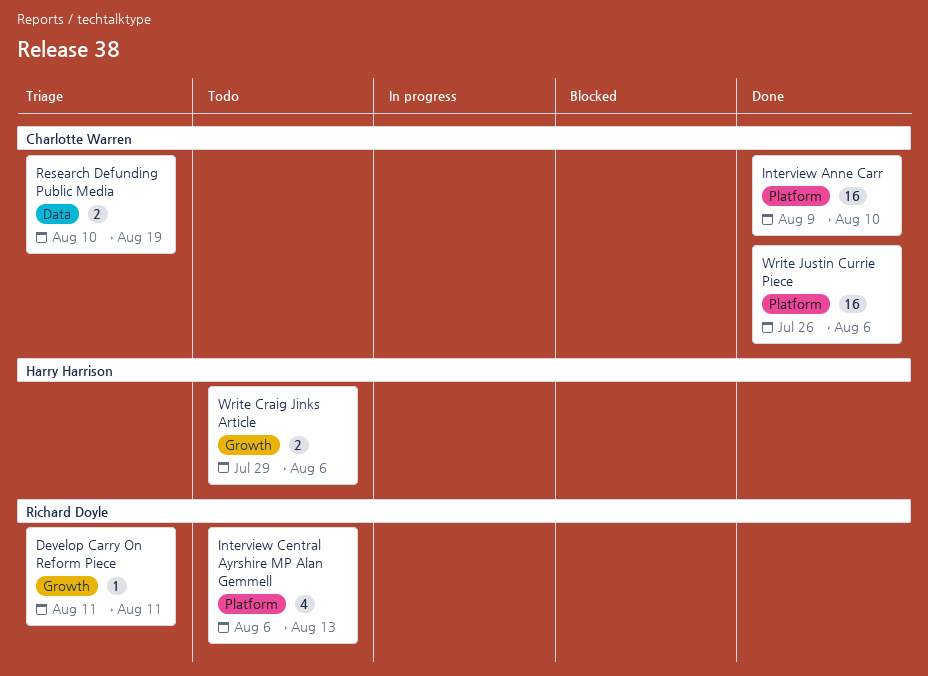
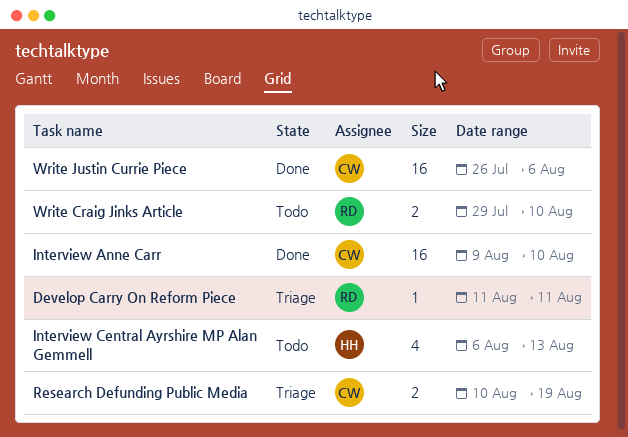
Interview Central Ayrshire MP Alan Gemmell, owner: Richard Doyle -> Harry Harrison
Write Craig Jinks Article, owner: Harry Harrison -> Richard Doyle
Write Craig Jinks Article, due: Aug 6 -> Aug 10

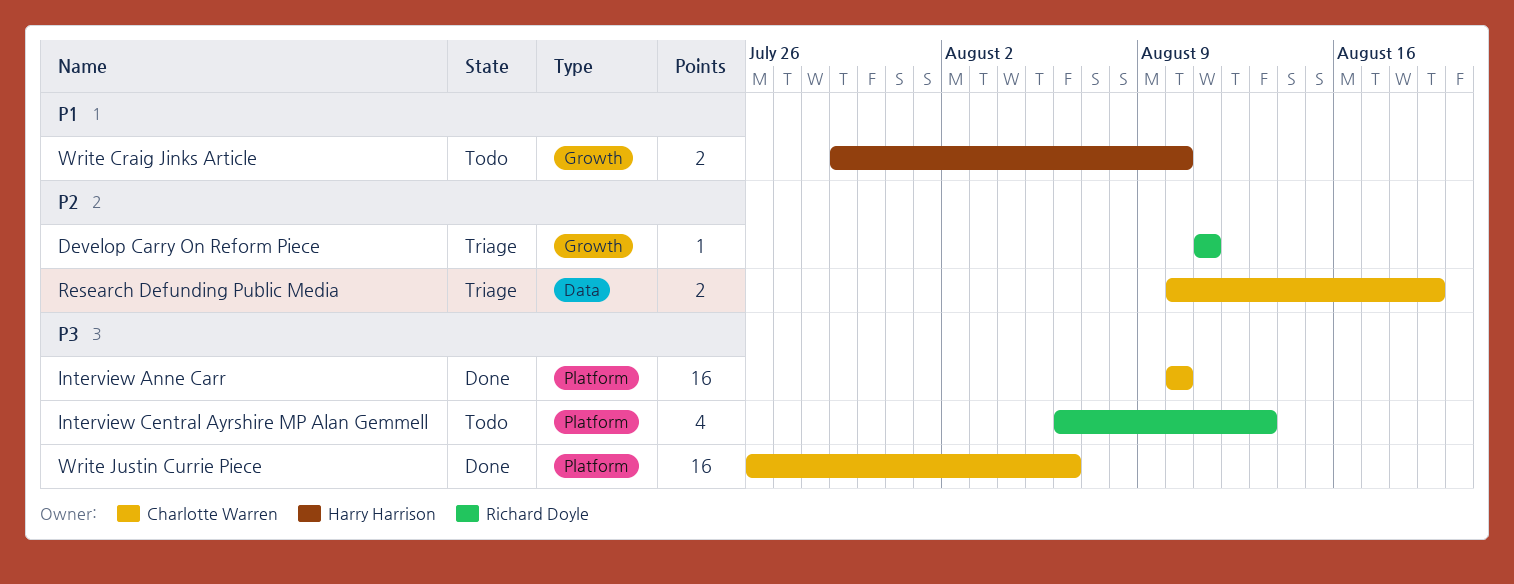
Interview Anne Carr, start: Aug 9 -> Aug 10
Interview Central Ayrshire MP Alan Gemmell, owner: Harry Harrison -> Richard Doyle
Write Craig Jinks Article, owner: Richard Doyle -> Harry Harrison

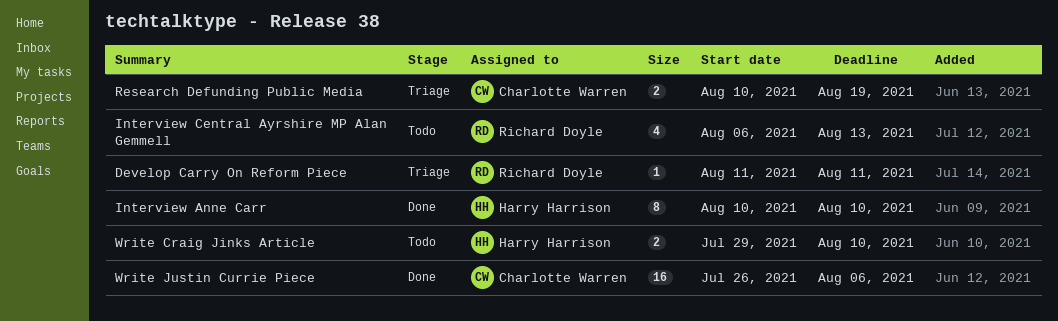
Interview Anne Carr, owner: Charlotte Warren -> Harry Harrison
Interview Anne Carr, estimate: 16 -> 8

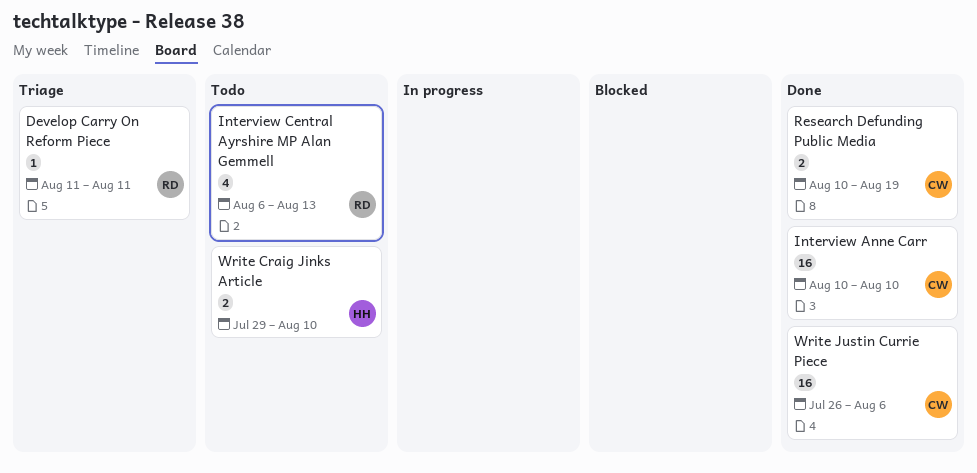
Interview Anne Carr, owner: Harry Harrison -> Charlotte Warren
Interview Anne Carr, estimate: 8 -> 16
Research Defunding Public Media, status: Triage -> Done

